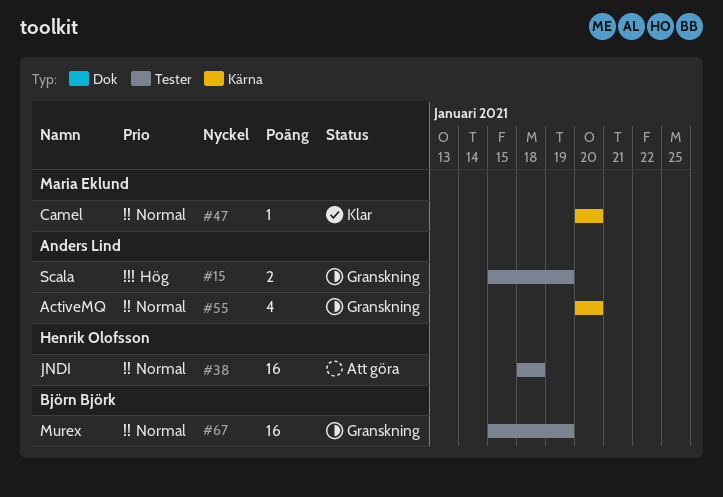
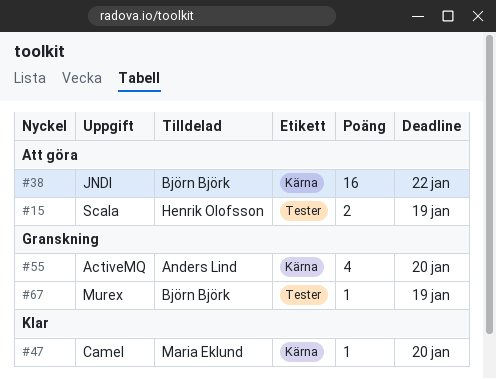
#15, status: Granskning -> Att göra
#15, owner: Anders Lind -> Henrik Olofsson
#38, owner: Henrik Olofsson -> Björn Björk
#38, label: Tester -> Kärna
#38, due: Jan 18 -> Jan 22
#67, estimate: 16 -> 1

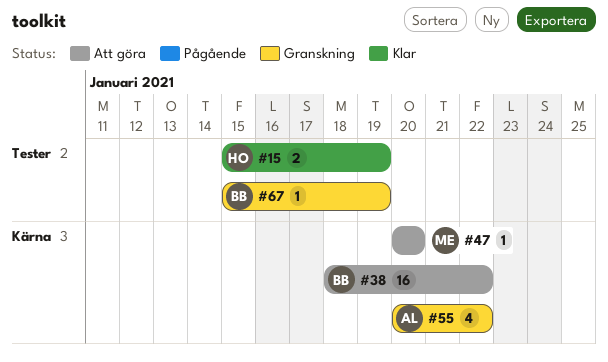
#15, status: Att göra -> Klar
#47, status: Klar -> Att göra
#55, due: Jan 20 -> Jan 22

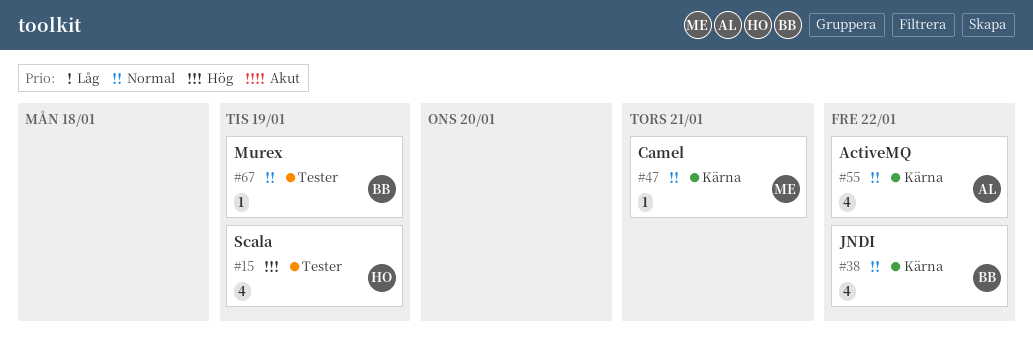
#15, estimate: 2 -> 4
#38, estimate: 16 -> 4
#47, due: Jan 20 -> Jan 21

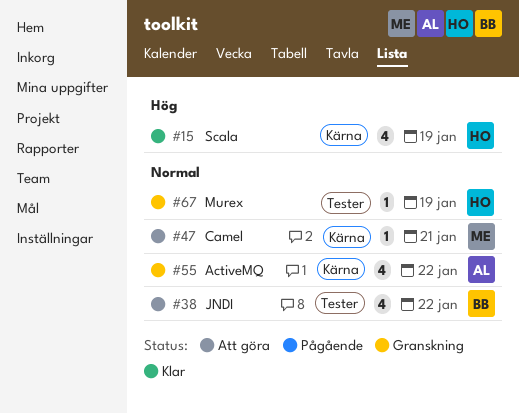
#15, label: Tester -> Kärna
#38, label: Kärna -> Tester
#67, owner: BB -> HO

